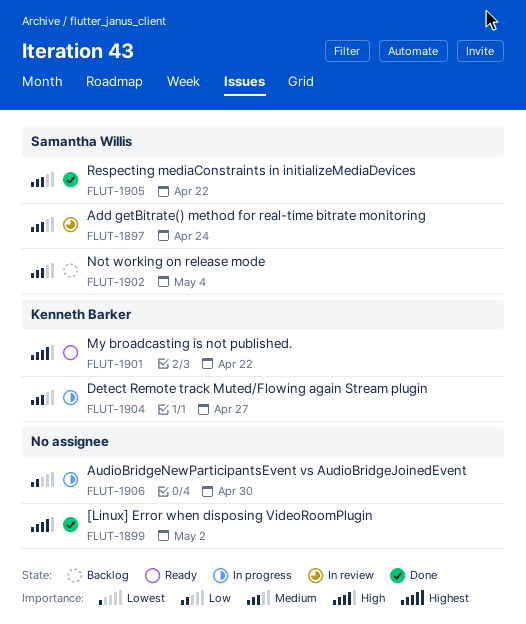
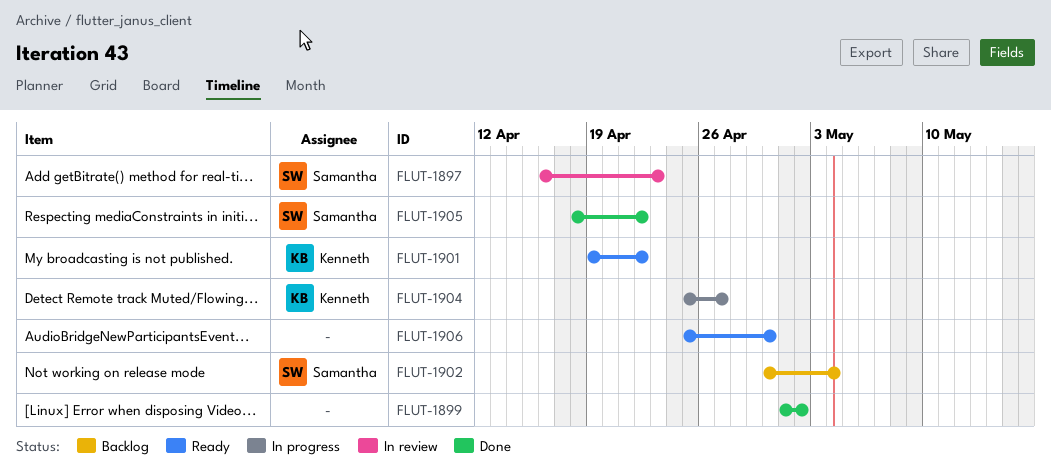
FLUT-1897, due: Apr 24 -> Apr 23
FLUT-1906, status: In progress -> Ready

